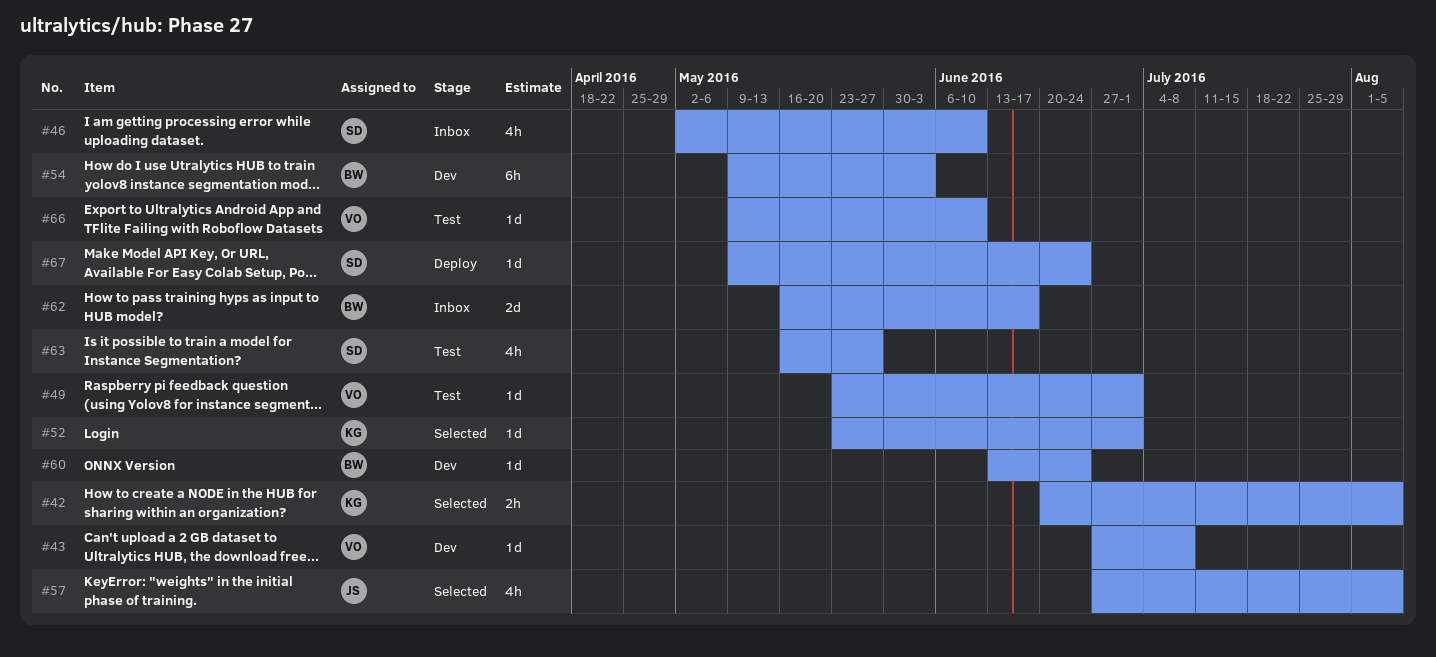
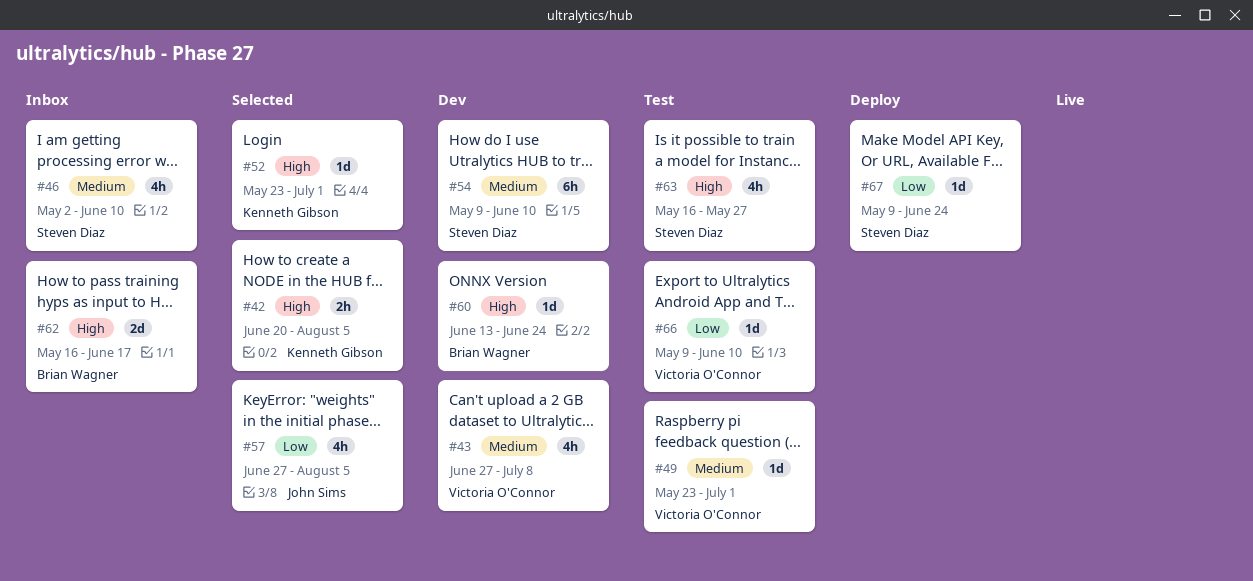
#43, estimate: 1d -> 4h
#54, owner: Brian Wagner -> Steven Diaz
#54, due: Jun 3 -> Jun 10

